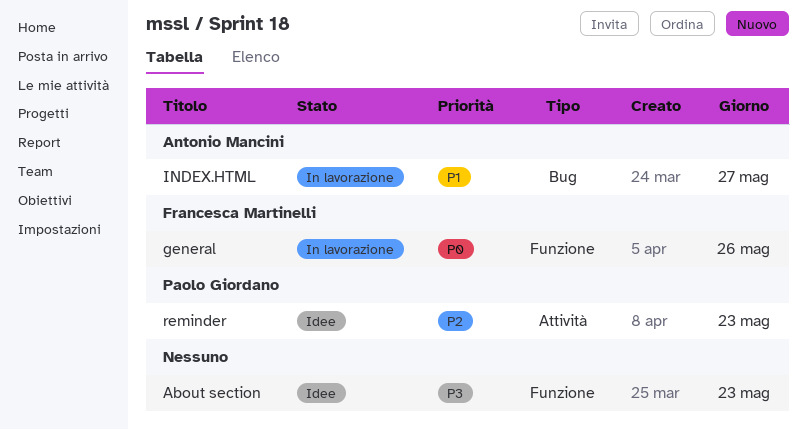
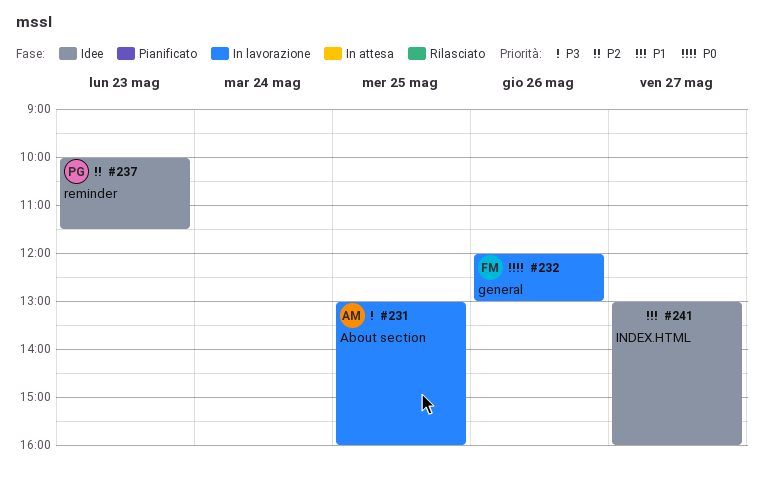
About section, status: Idee -> In lavorazione
About section, owner: none -> Antonio Mancini
About section, day: May 23 -> May 25
INDEX.HTML, status: In lavorazione -> Idee
INDEX.HTML, owner: Antonio Mancini -> none

